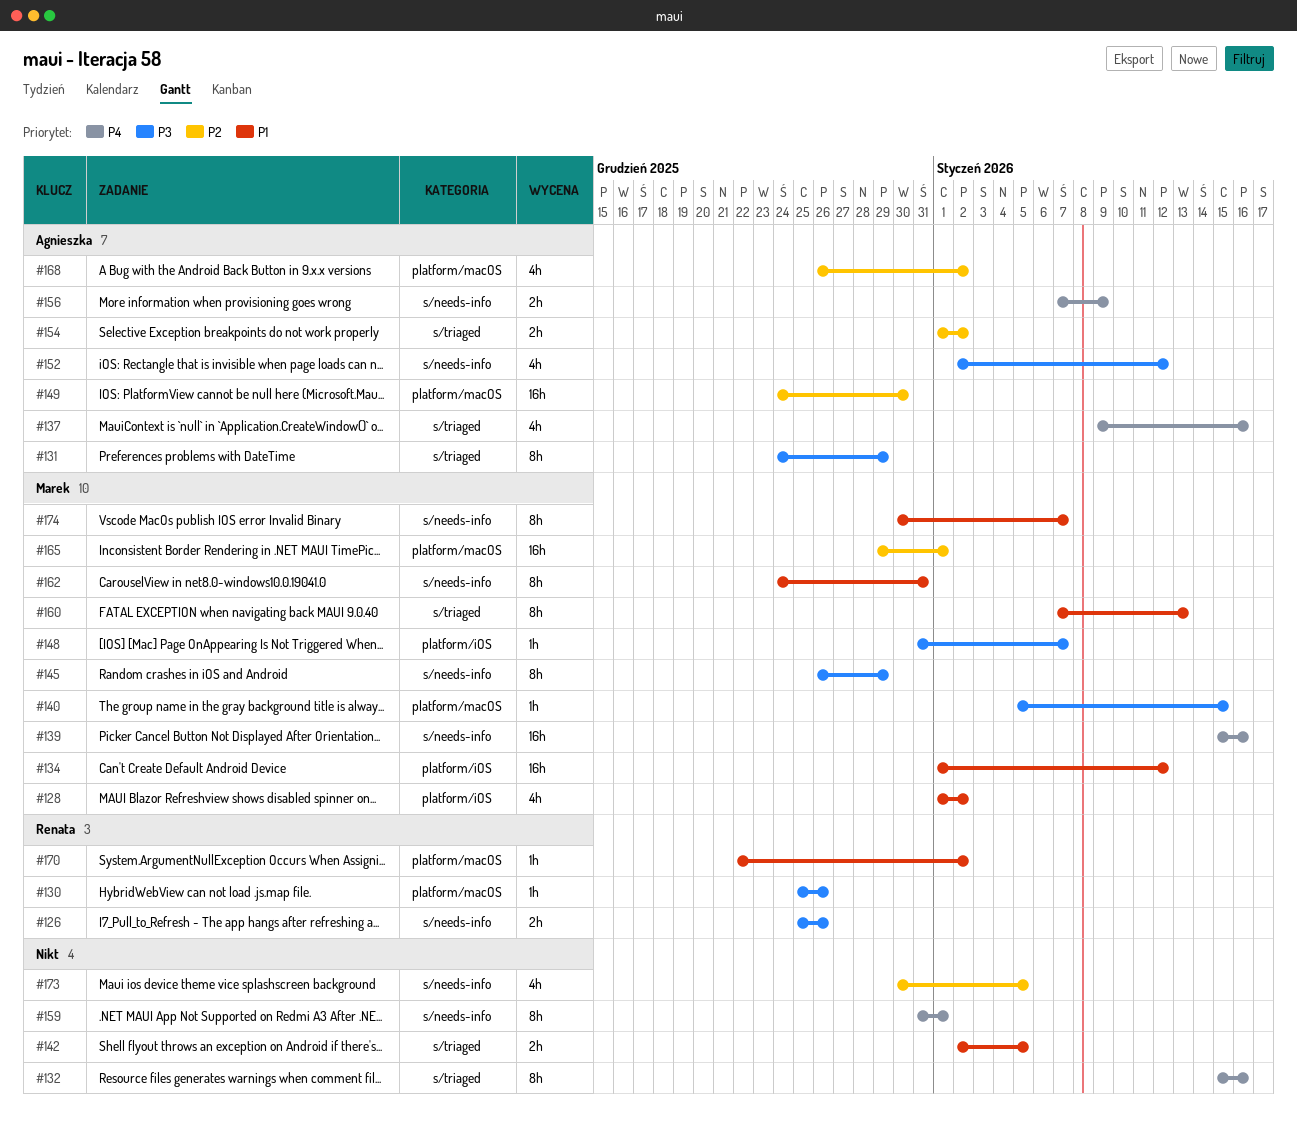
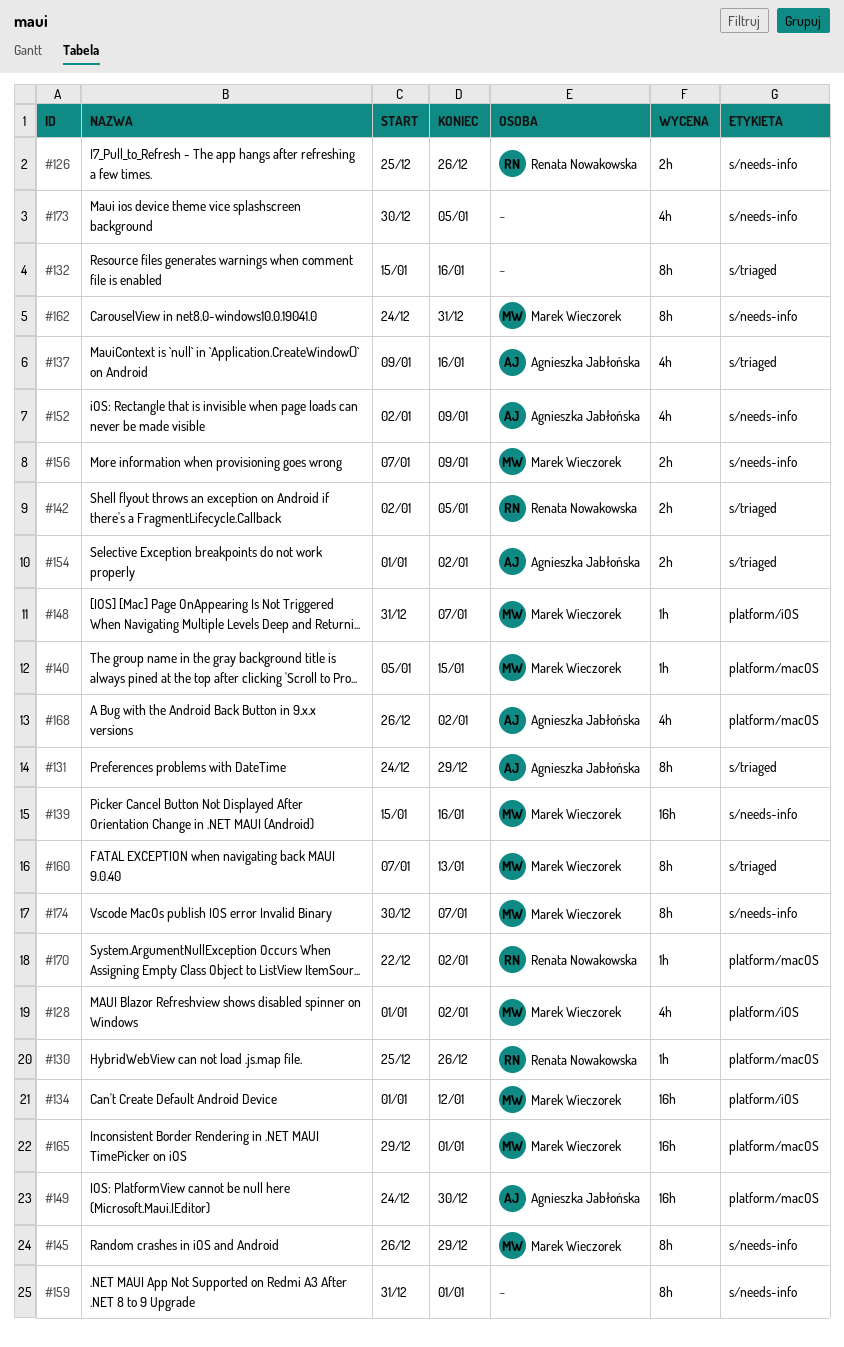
#142, owner: none -> Renata Nowakowska
#152, due: Jan 12 -> Jan 9
#156, owner: Agnieszka Jabłońska -> Marek Wieczorek

